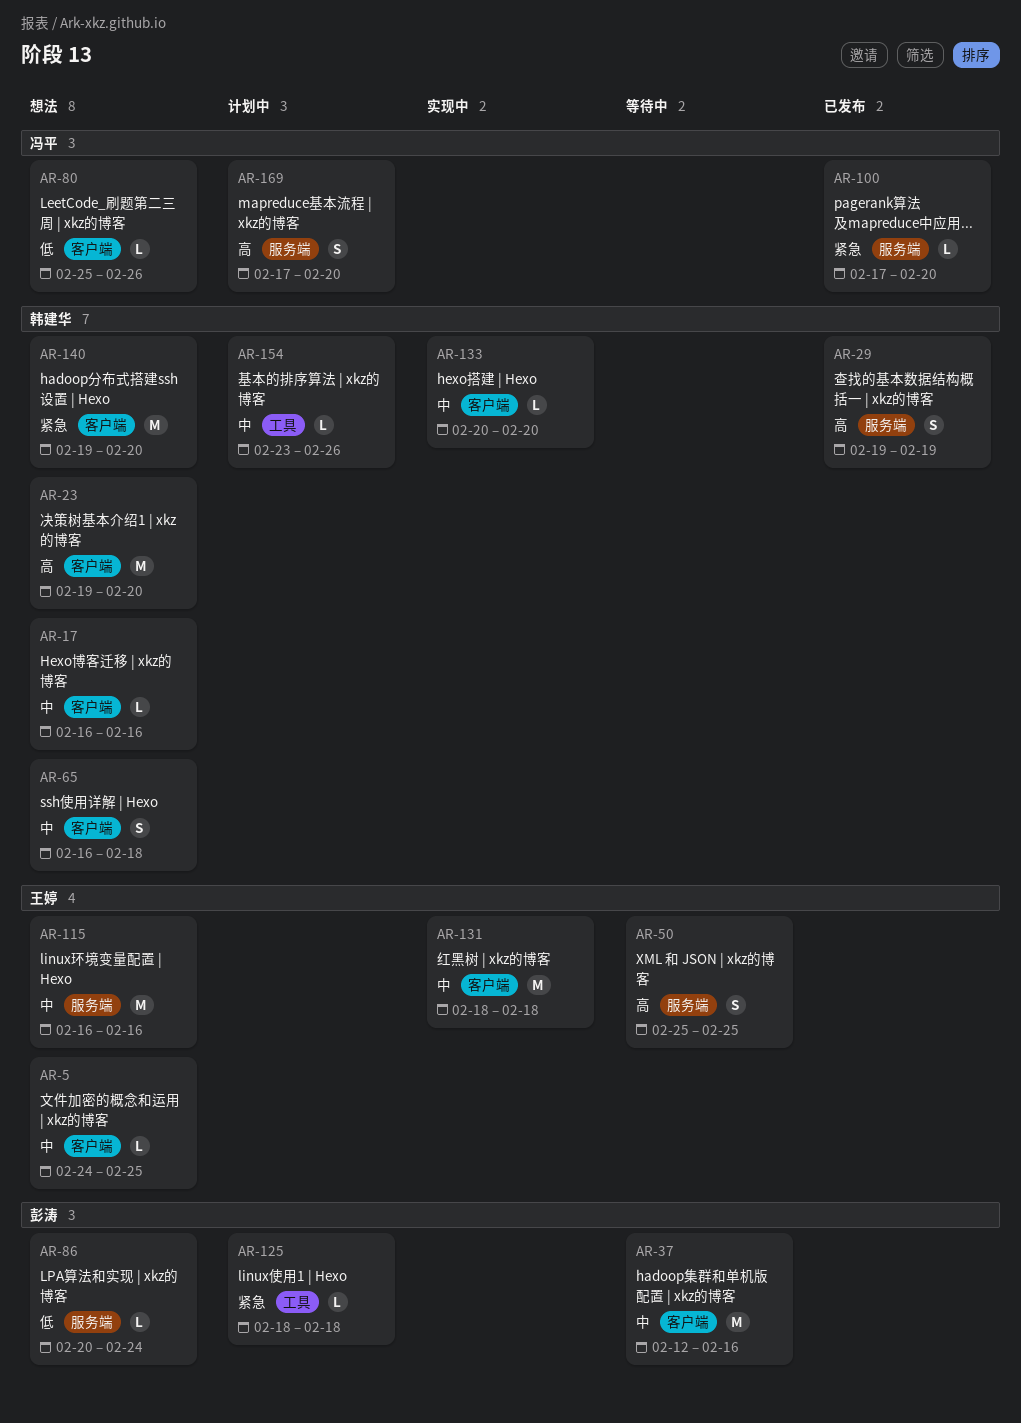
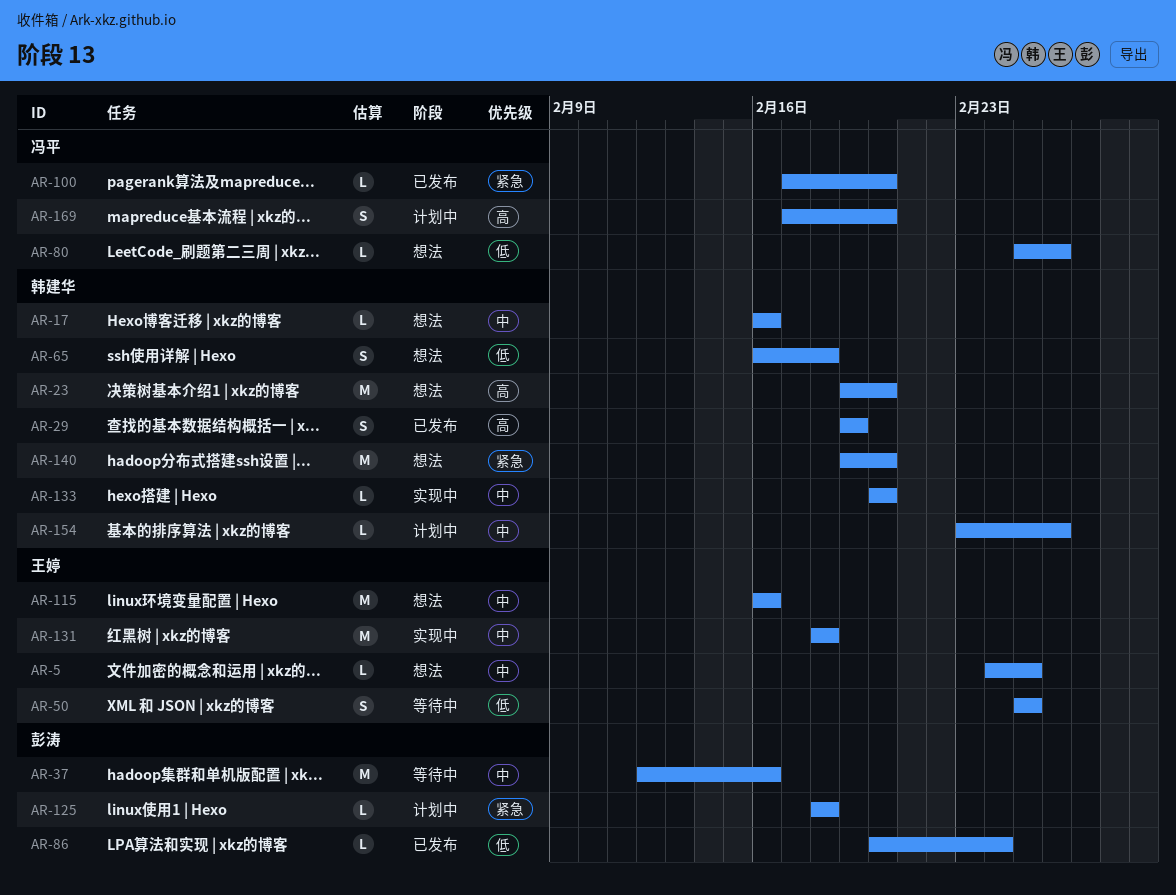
AR-50, priority: 高 -> 低
AR-65, priority: 中 -> 低
AR-86, status: 想法 -> 已发布

